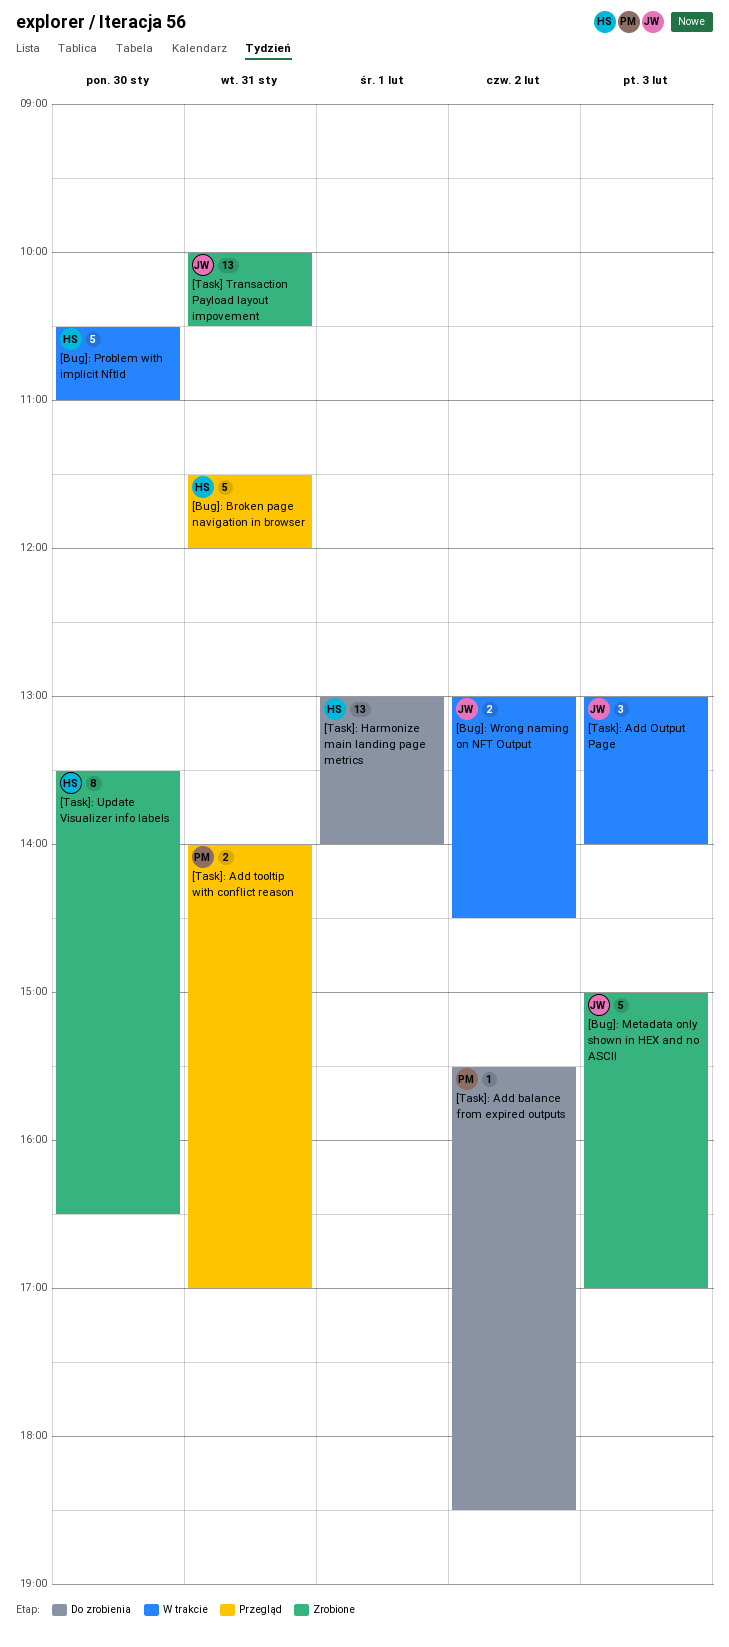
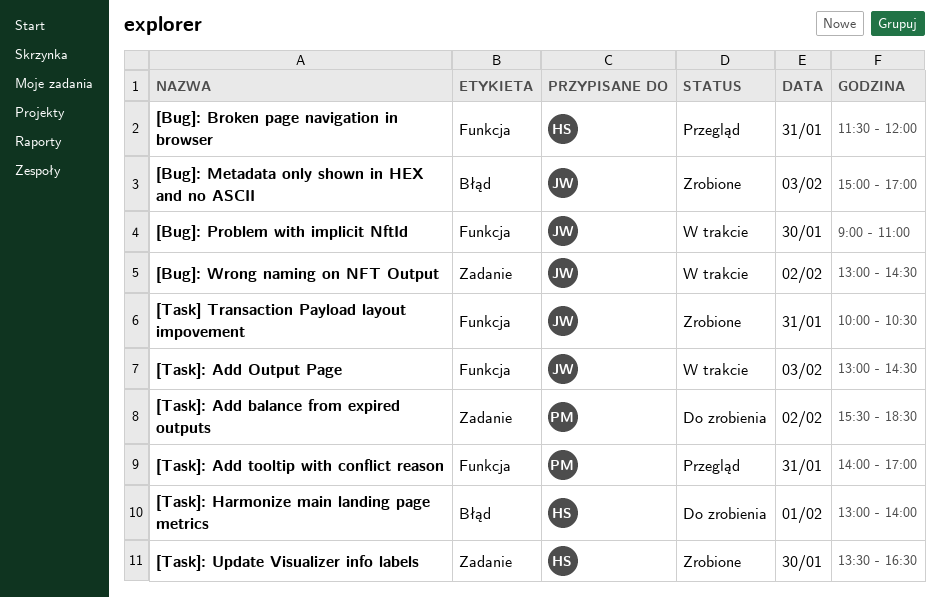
[Bug]: Problem with implicit NftId, owner: HS -> JW
[Bug]: Problem with implicit NftId, begins: 10:30 -> 09:00
[Task]: Add Output Page, ends: 14:00 -> 14:30

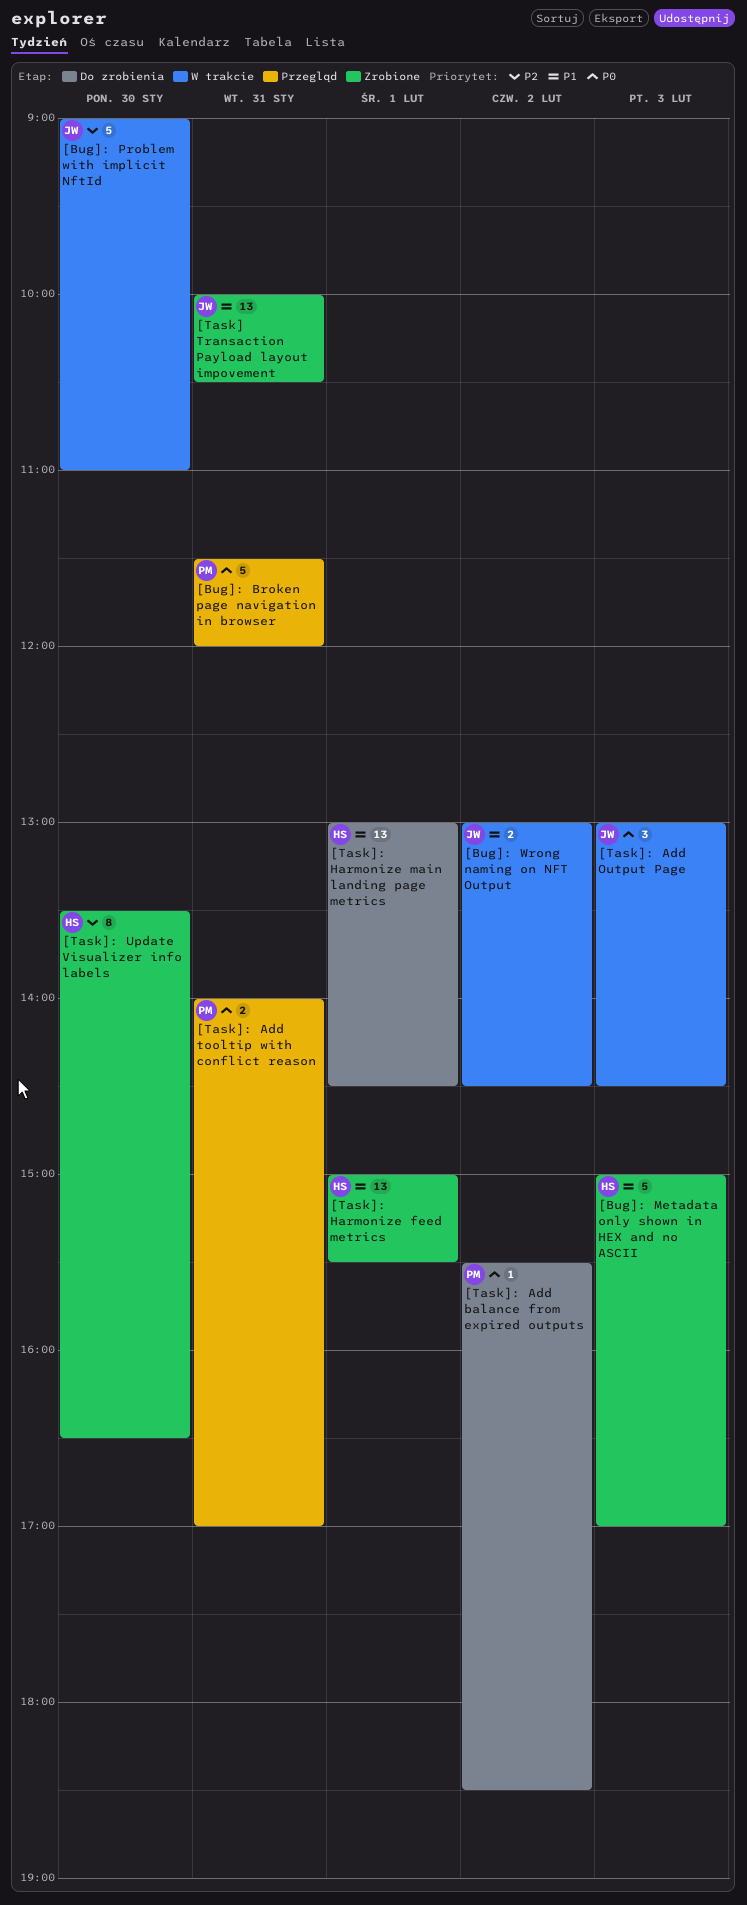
[Bug]: Broken page navigation in browser, owner: HS -> PM
[Bug]: Metadata only shown in HEX and no ASCII, owner: JW -> HS
[Task]: Harmonize feed metrics: none -> present
[Task]: Harmonize main landing page metrics, ends: 14:00 -> 14:30

